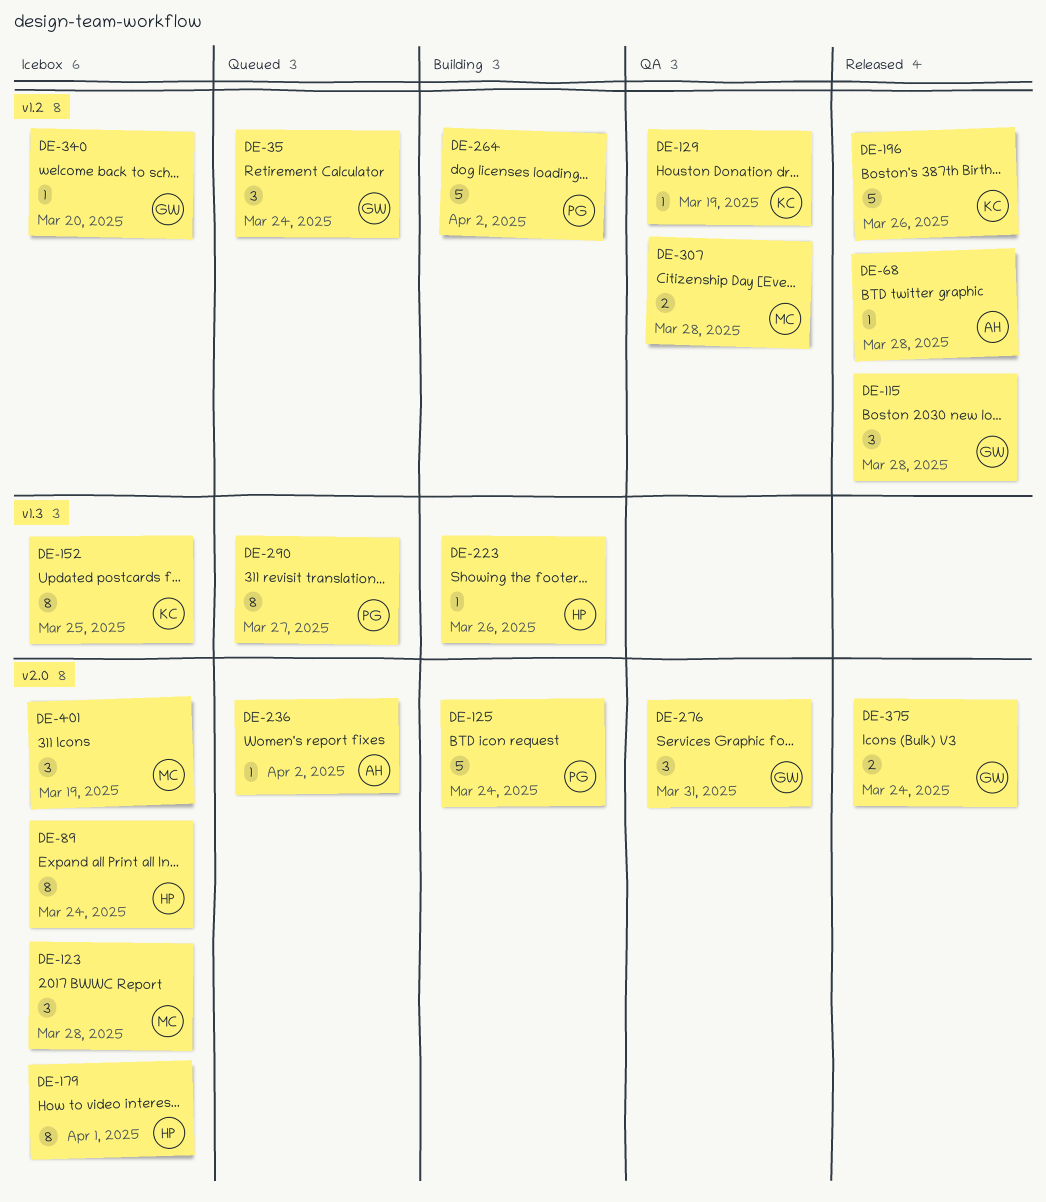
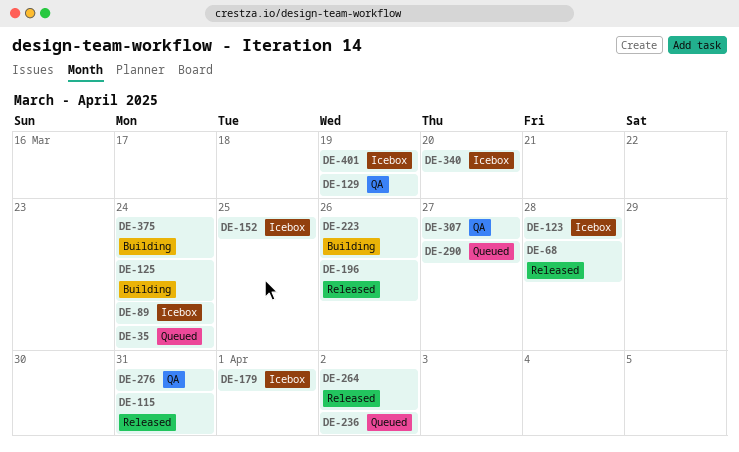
DE-115, due: Mar 28 -> Mar 31
DE-264, status: Building -> Released
DE-307, due: Mar 28 -> Mar 27
DE-375, status: Released -> Building

